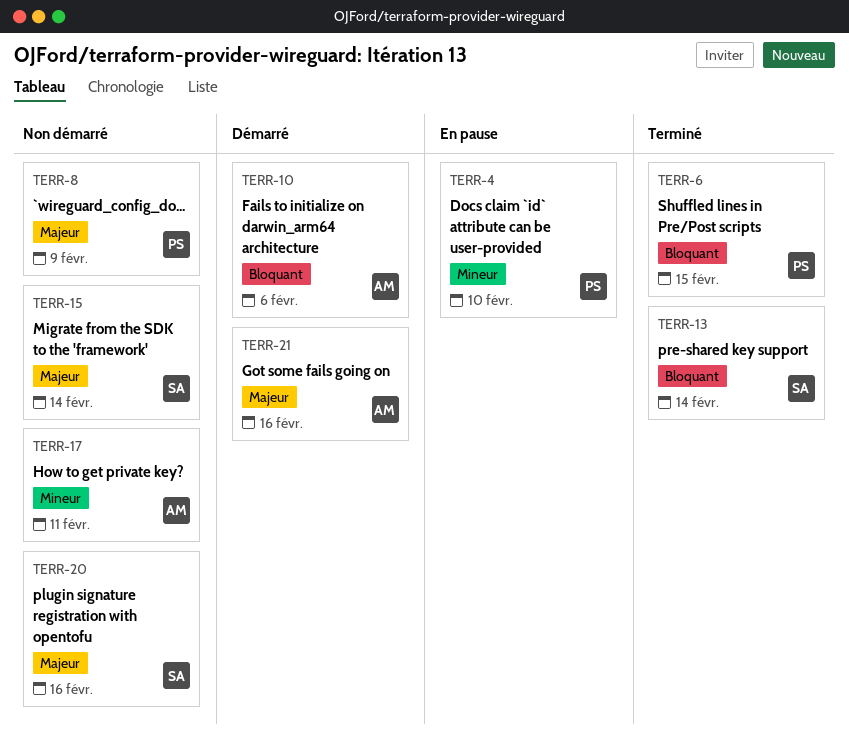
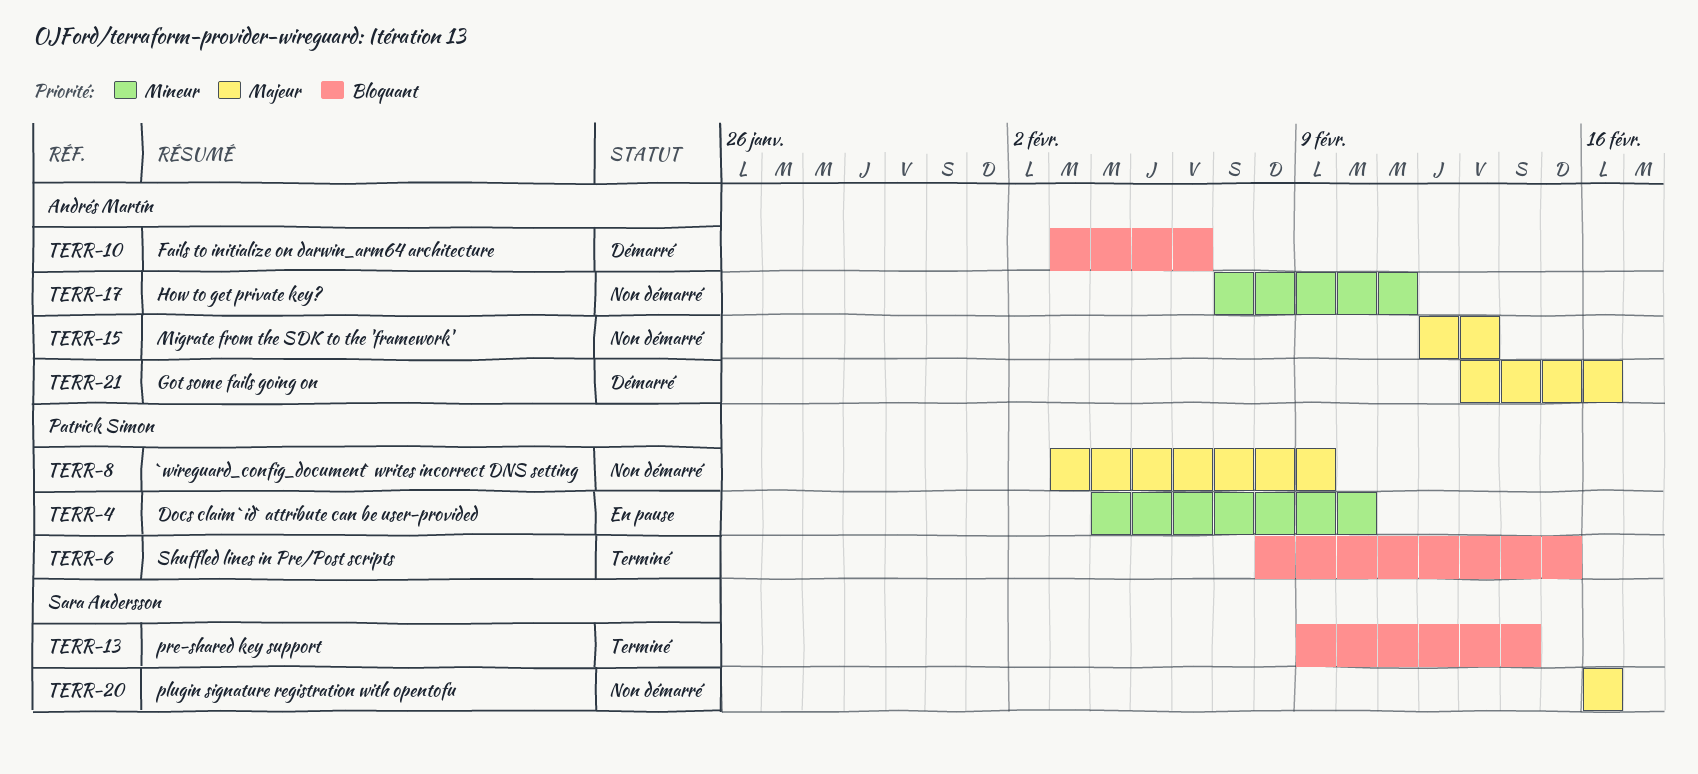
TERR-15, owner: Sara Andersson -> Andrés Martín
TERR-15, due: Feb 14 -> Feb 13

